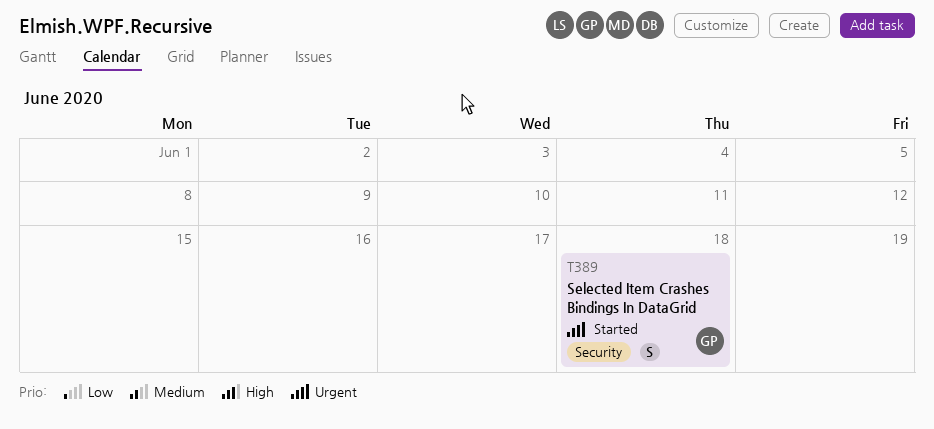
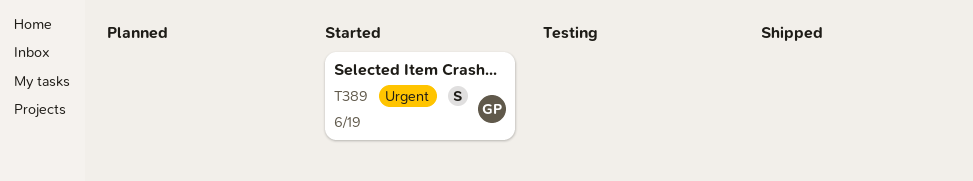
T389, due: Jun 18 -> Jun 19

